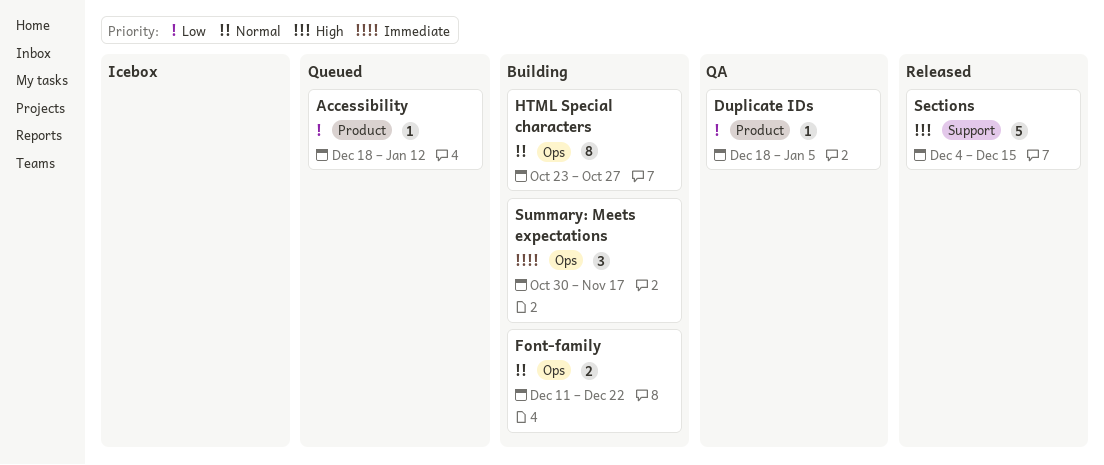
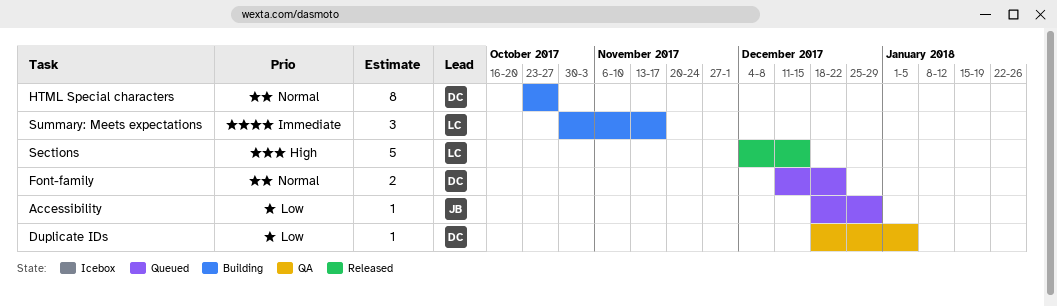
Accessibility, due: Jan 12 -> Dec 29
Font-family, status: Building -> Queued

